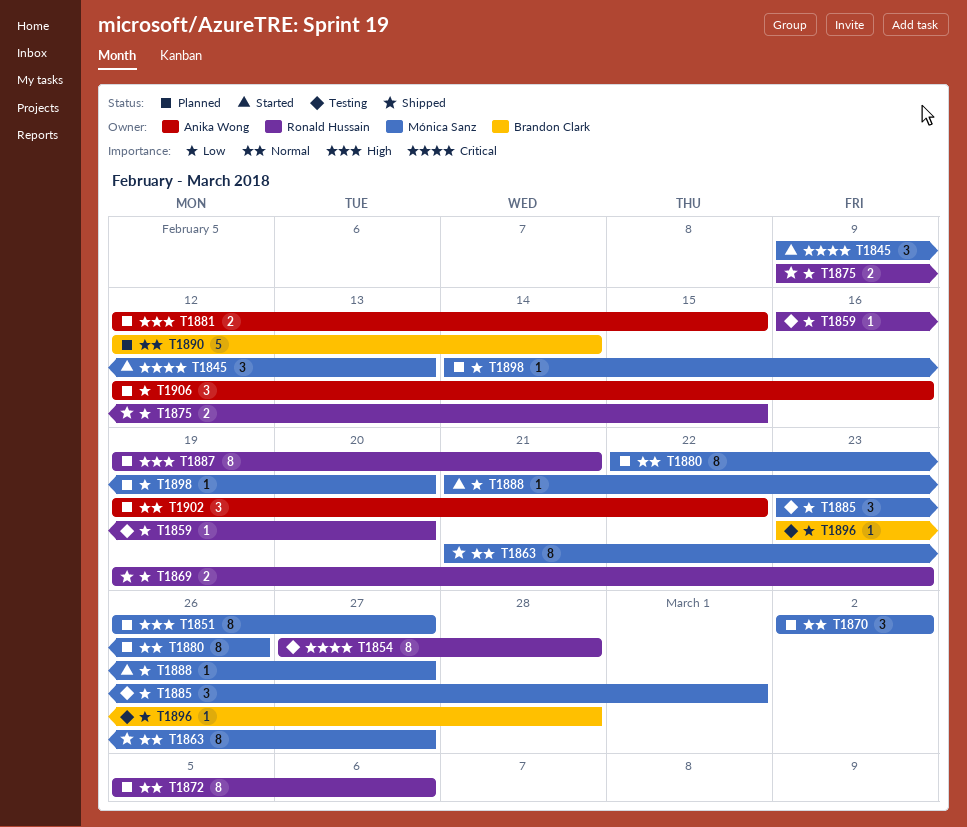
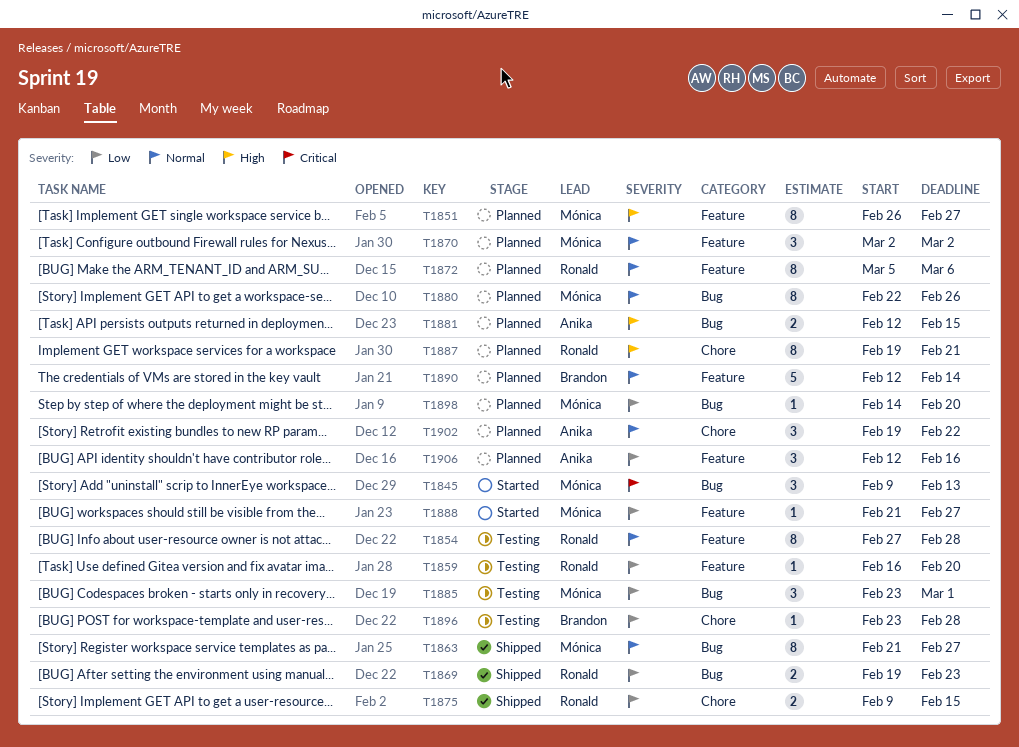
T1854, priority: Critical -> Normal

